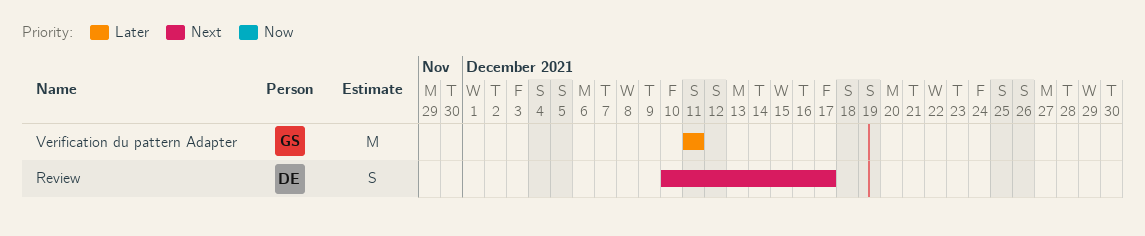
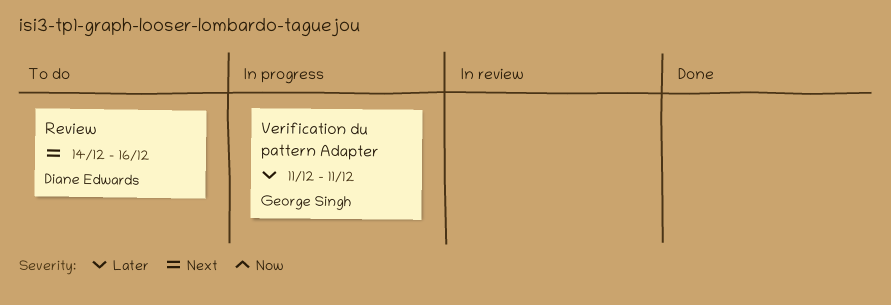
Review, start: Dec 10 -> Dec 14
Review, due: Dec 17 -> Dec 16

